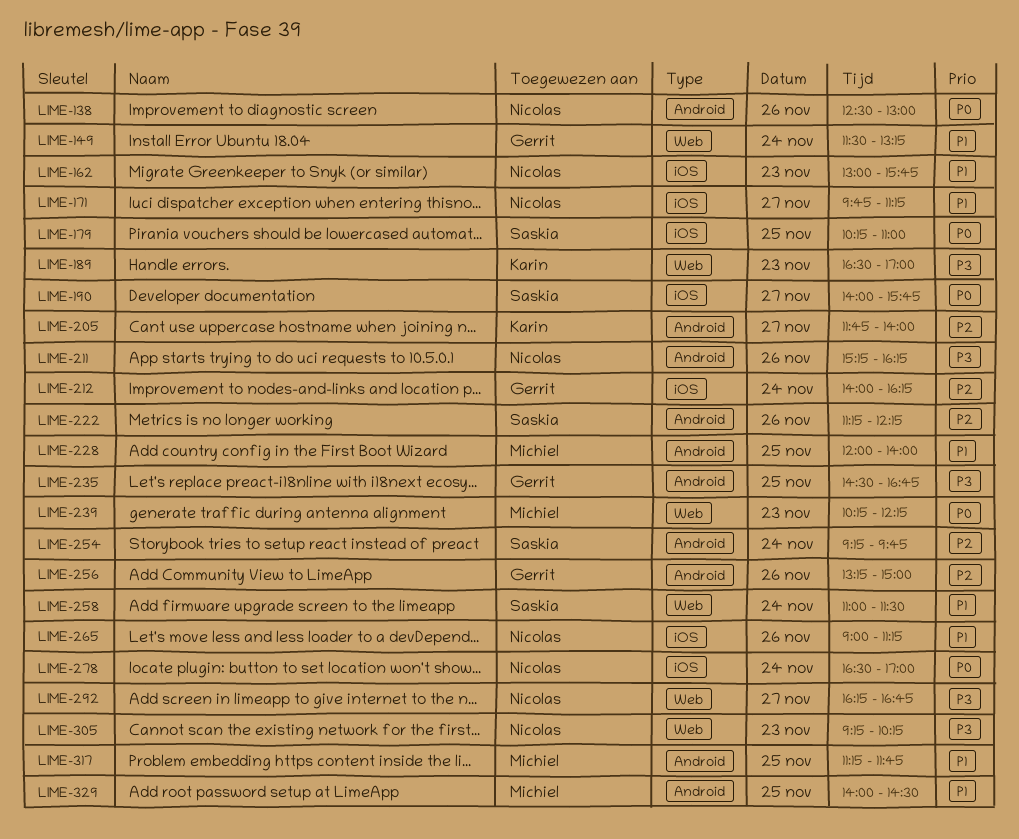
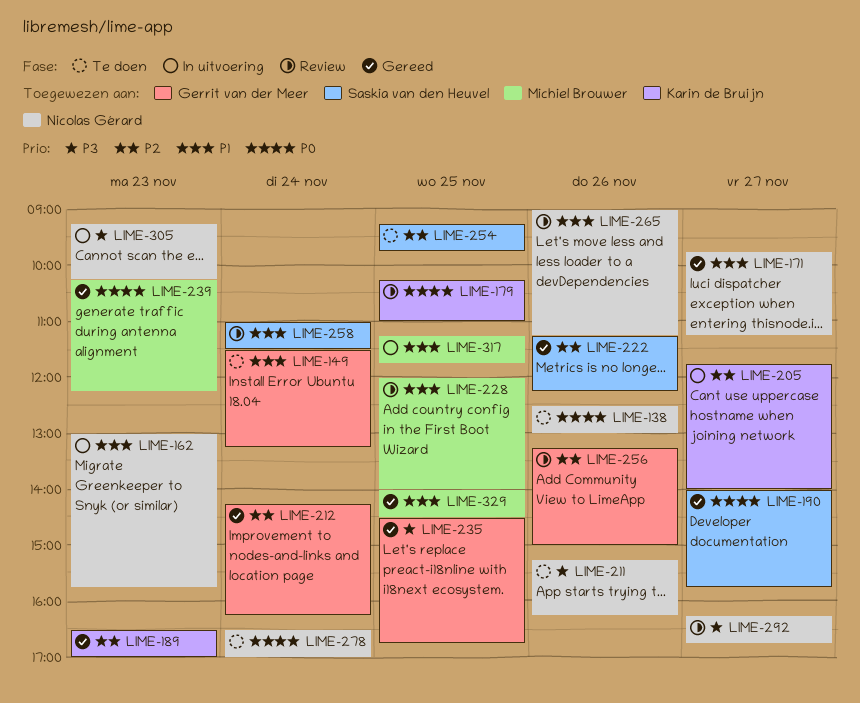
LIME-179, owner: Saskia van den Heuvel -> Karin de Bruijn
LIME-189, priority: P3 -> P2
LIME-212, begins: 14:00 -> 14:15
LIME-254, day: Nov 24 -> Nov 25

